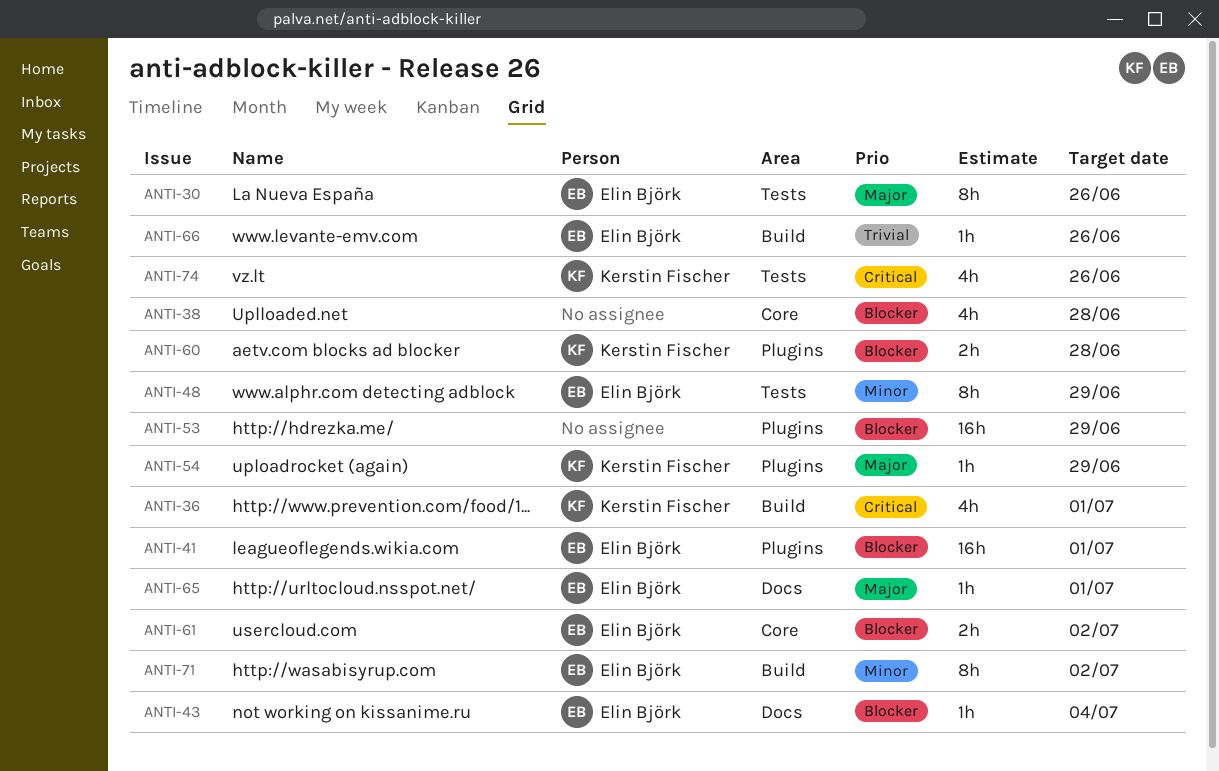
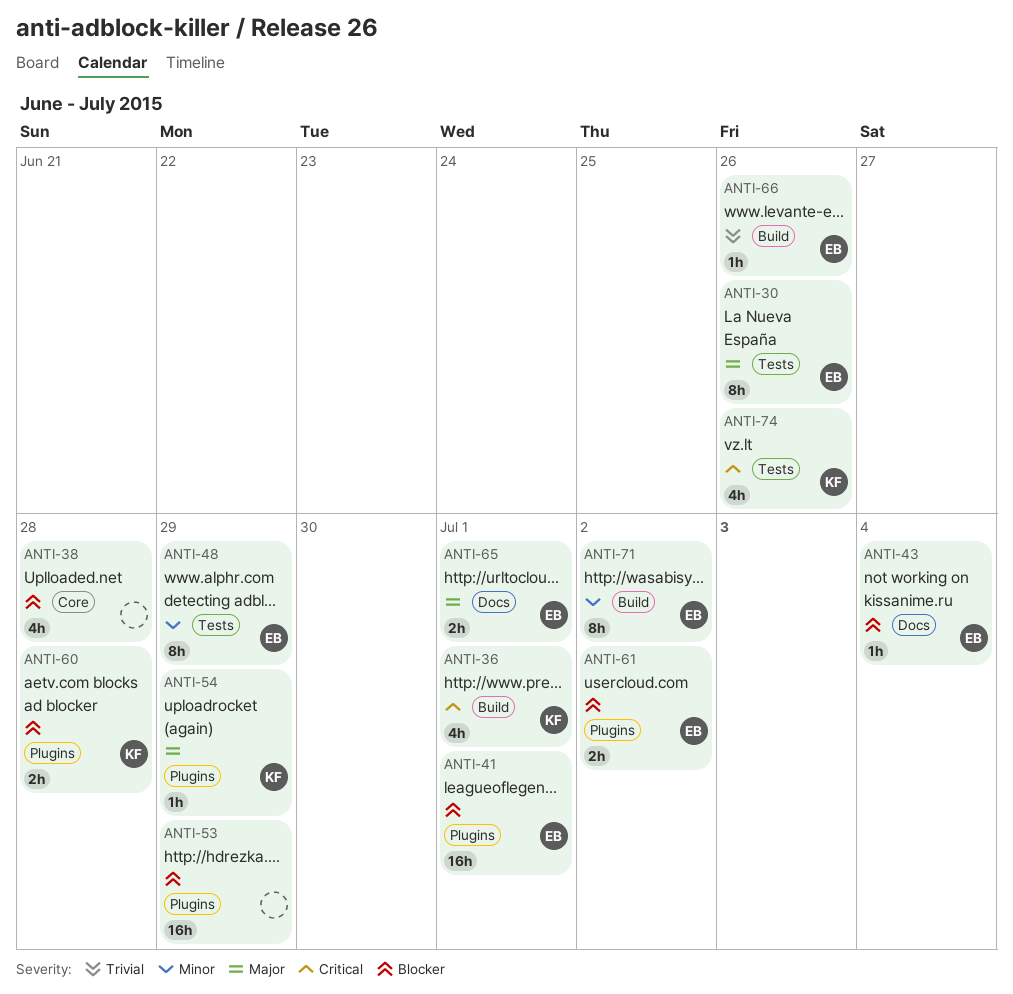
ANTI-61, label: Core -> Plugins
ANTI-65, estimate: 1h -> 2h

